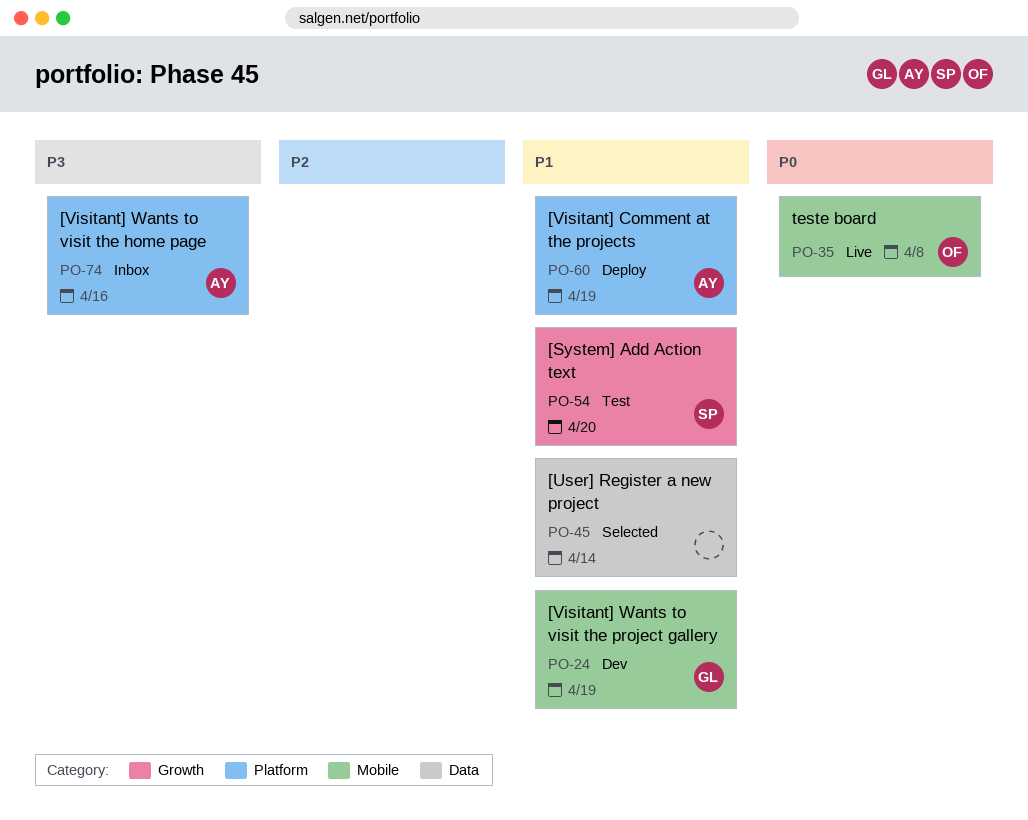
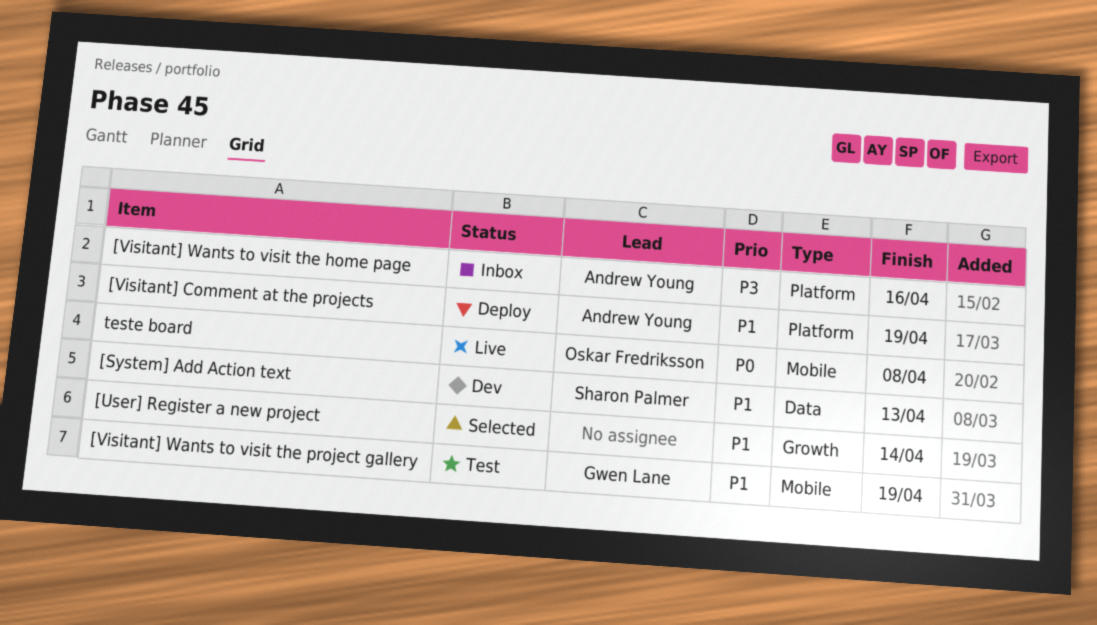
[System] Add Action text, status: Test -> Dev
[System] Add Action text, label: Growth -> Data
[System] Add Action text, due: Apr 20 -> Apr 13
[User] Register a new project, label: Data -> Growth
[Visitant] Wants to visit the project gallery, status: Dev -> Test

